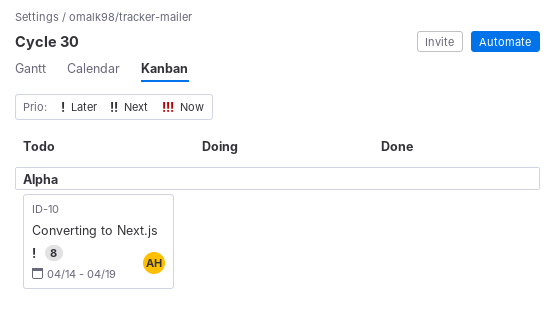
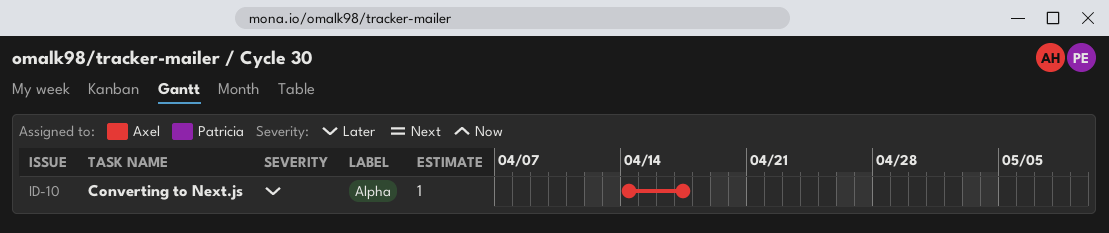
ID-10, estimate: 8 -> 1
ID-10, due: Apr 19 -> Apr 17

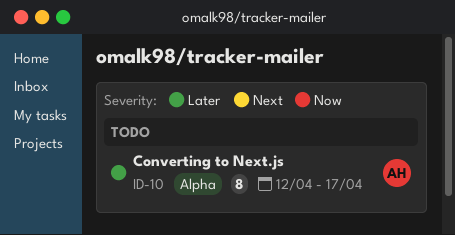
ID-10, estimate: 1 -> 8
ID-10, start: Apr 14 -> Apr 12

